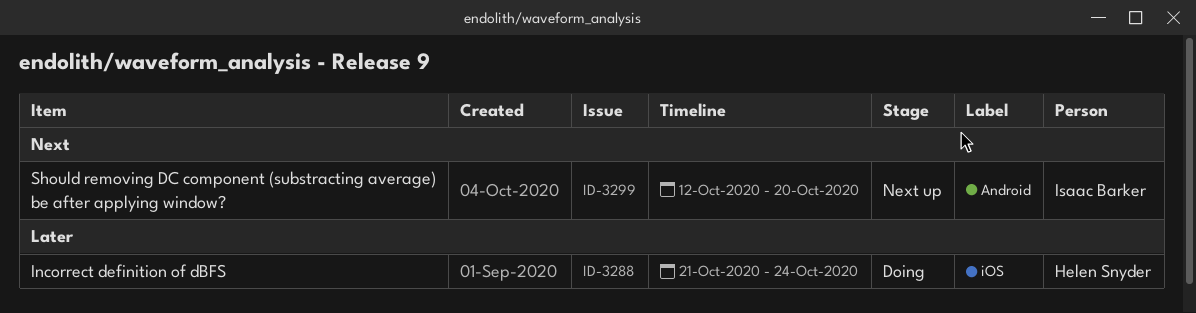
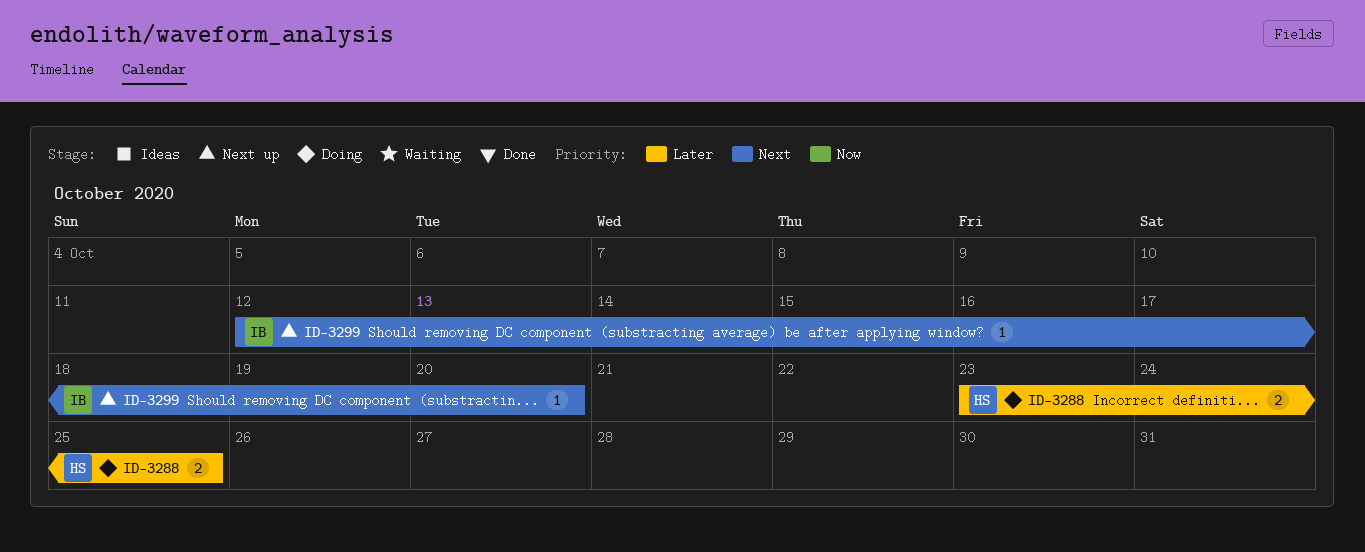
ID-3288, start: Oct 21 -> Oct 23
ID-3288, due: Oct 24 -> Oct 25

